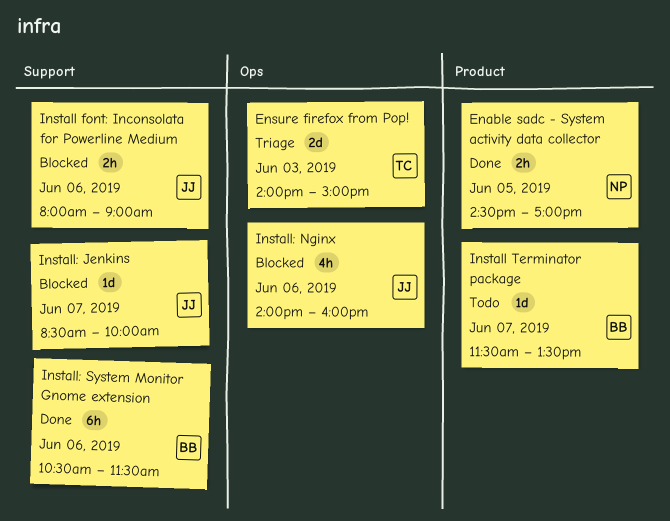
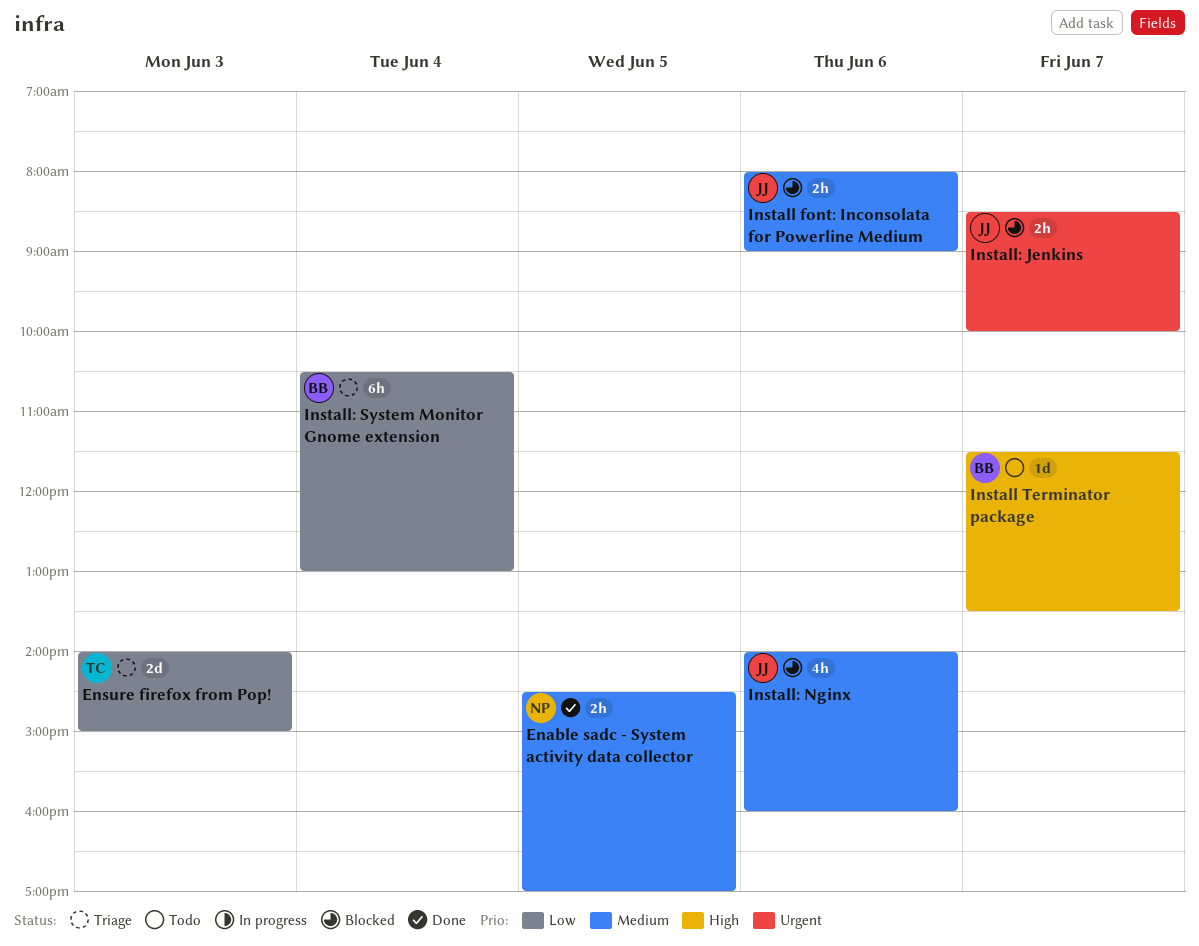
Install: Jenkins, estimate: 1d -> 2h
Install: System Monitor Gnome extension, status: Done -> Triage
Install: System Monitor Gnome extension, day: Jun 6 -> Jun 4
Install: System Monitor Gnome extension, ends: 11:30 -> 13:00

